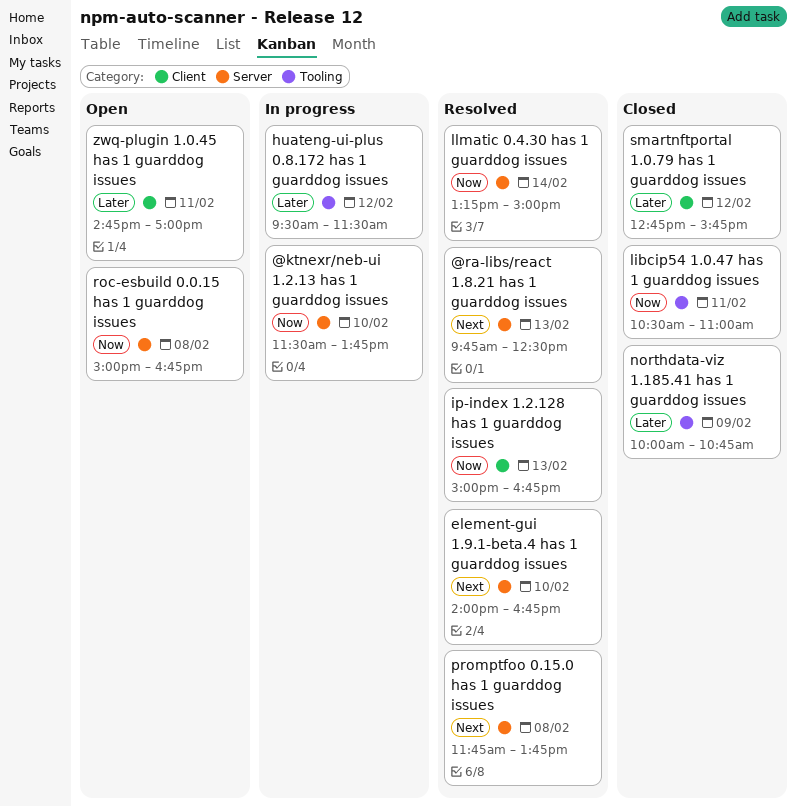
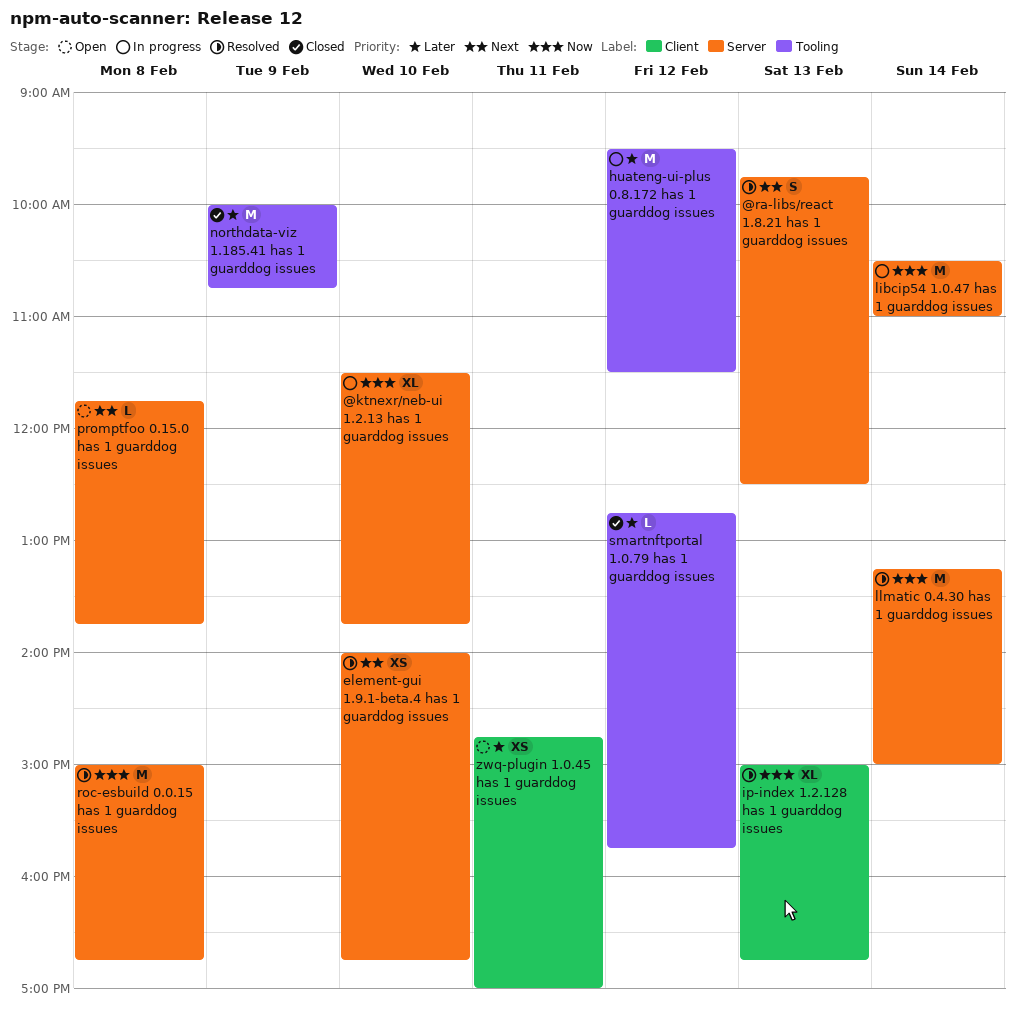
libcip54 1.0.47 has 1 guarddog issues, status: Closed -> In progress
libcip54 1.0.47 has 1 guarddog issues, label: Tooling -> Server
libcip54 1.0.47 has 1 guarddog issues, day: Feb 11 -> Feb 14
promptfoo 0.15.0 has 1 guarddog issues, status: Resolved -> Open
roc-esbuild 0.0.15 has 1 guarddog issues, status: Open -> Resolved
smartnftportal 1.0.79 has 1 guarddog issues, label: Client -> Tooling

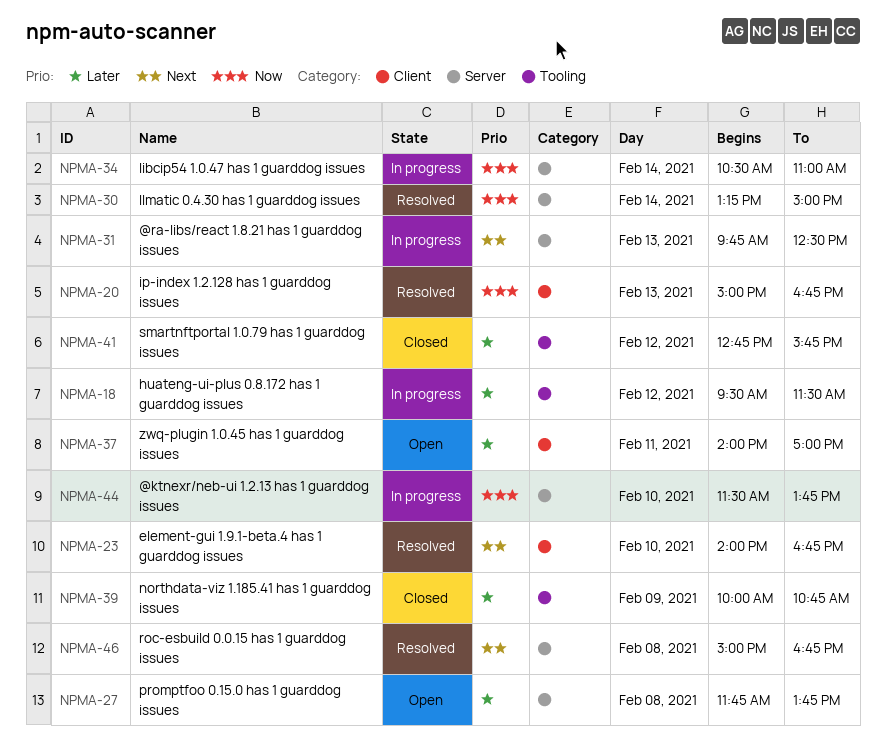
@ra-libs/react 1.8.21 has 1 guarddog issues, status: Resolved -> In progress
element-gui 1.9.1-beta.4 has 1 guarddog issues, label: Server -> Client
promptfoo 0.15.0 has 1 guarddog issues, priority: Next -> Later
roc-esbuild 0.0.15 has 1 guarddog issues, priority: Now -> Next
zwq-plugin 1.0.45 has 1 guarddog issues, begins: 14:45 -> 14:00

